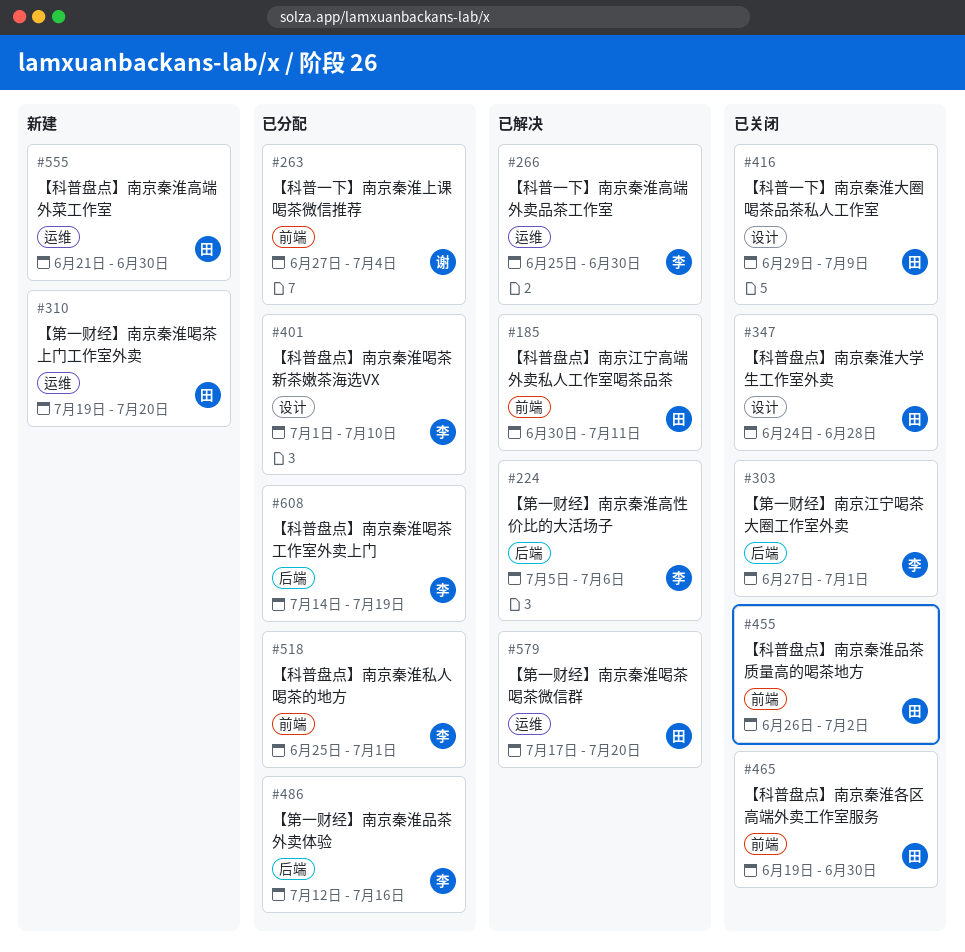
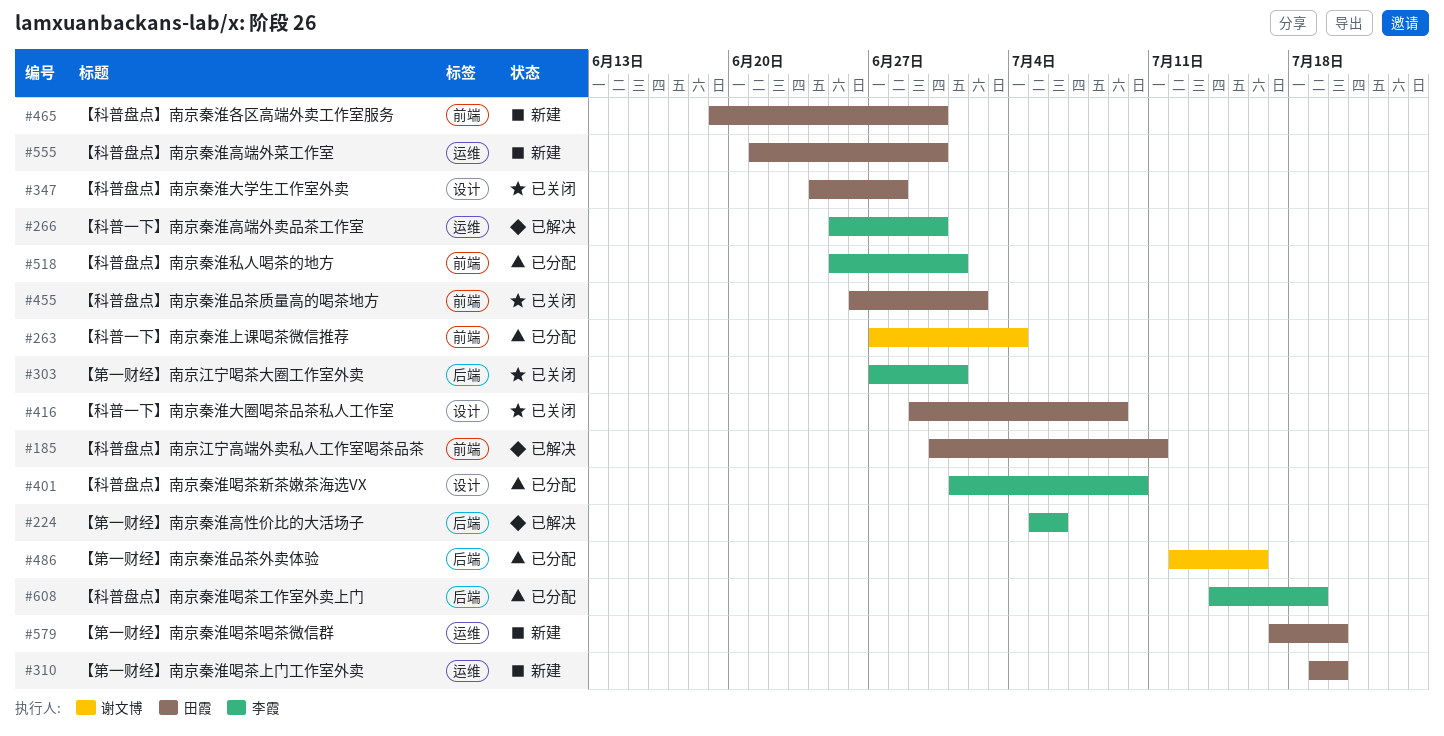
#465, status: 已关闭 -> 新建
#486, owner: 李霞 -> 谢文博
#579, status: 已解决 -> 新建

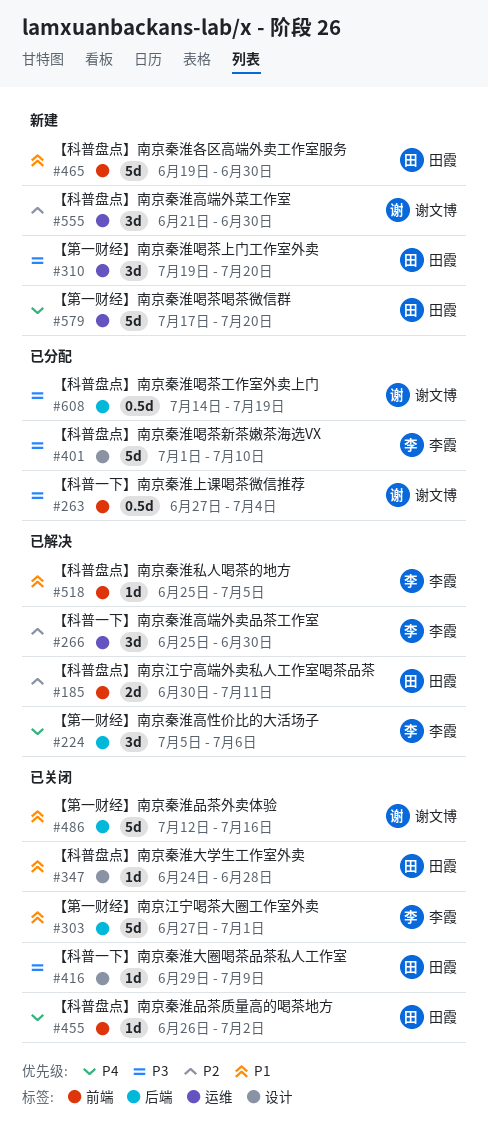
#486, status: 已分配 -> 已关闭
#518, status: 已分配 -> 已解决
#518, due: Jul 1 -> Jul 5
#555, owner: 田霞 -> 谢文博
#608, owner: 李霞 -> 谢文博

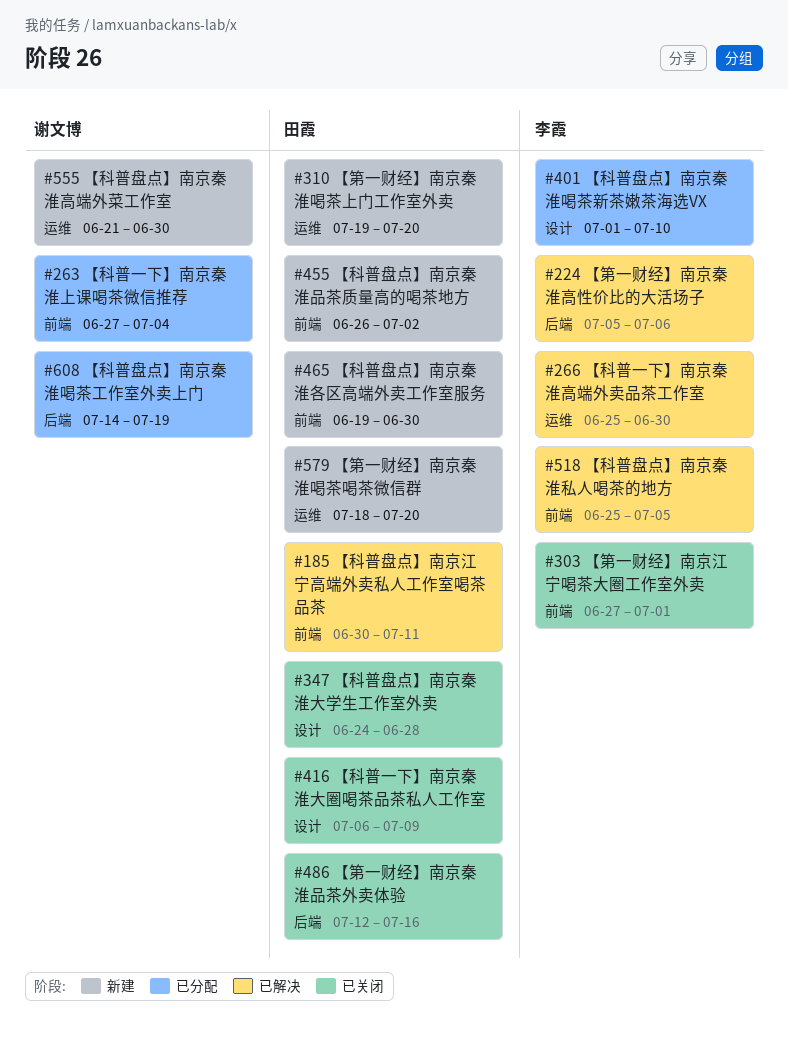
#303, label: 后端 -> 前端
#416, start: Jun 29 -> Jul 6
#455, status: 已关闭 -> 新建
#486, owner: 谢文博 -> 田霞
#579, start: Jul 17 -> Jul 18

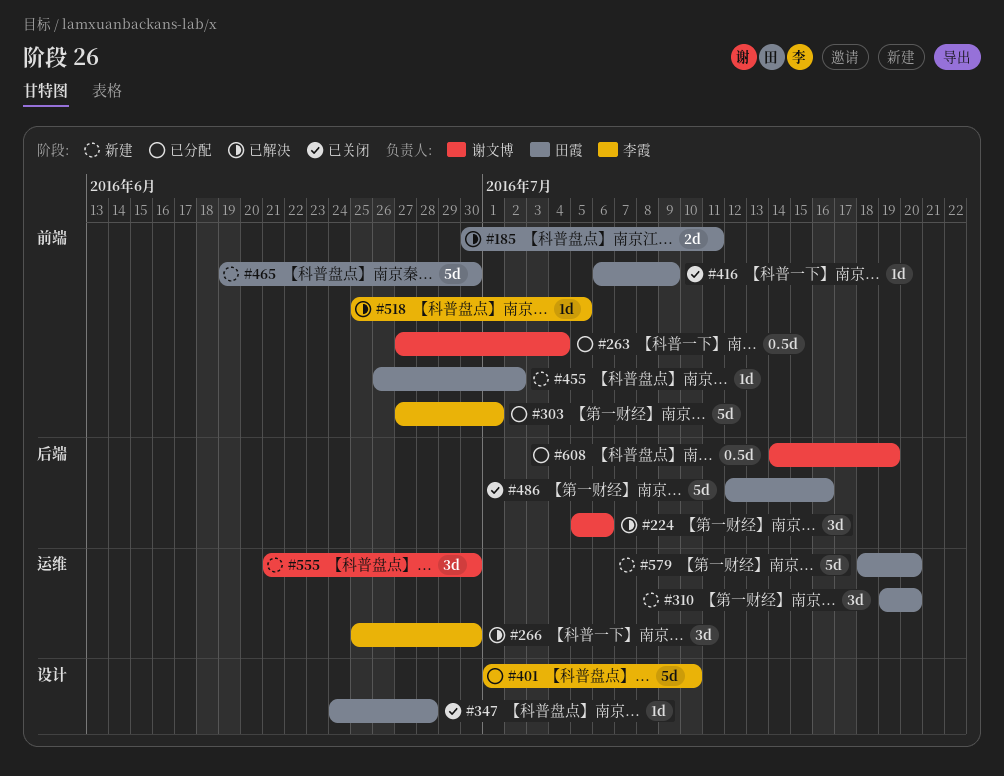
#224, owner: 李霞 -> 谢文博
#303, status: 已关闭 -> 已分配
#416, label: 设计 -> 前端

